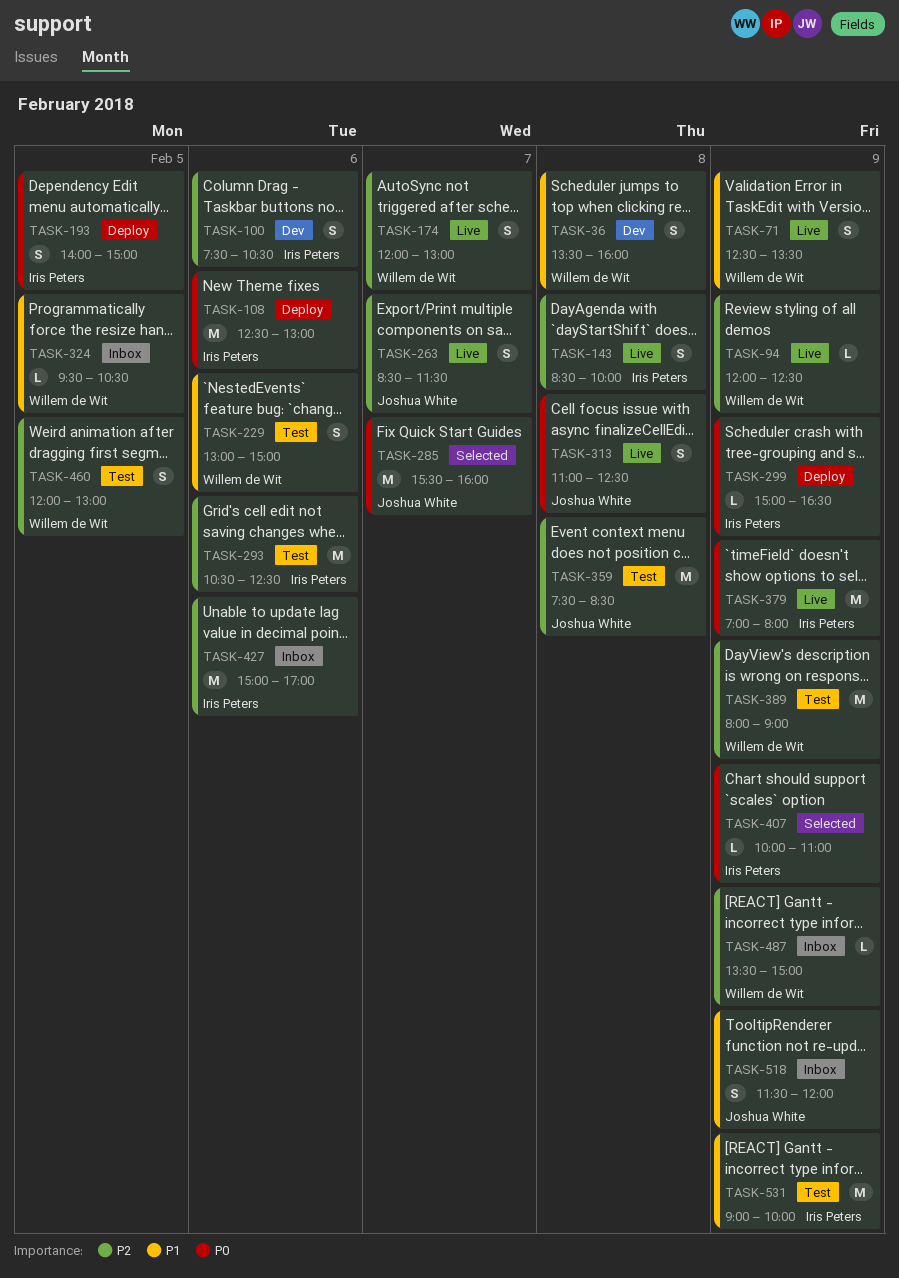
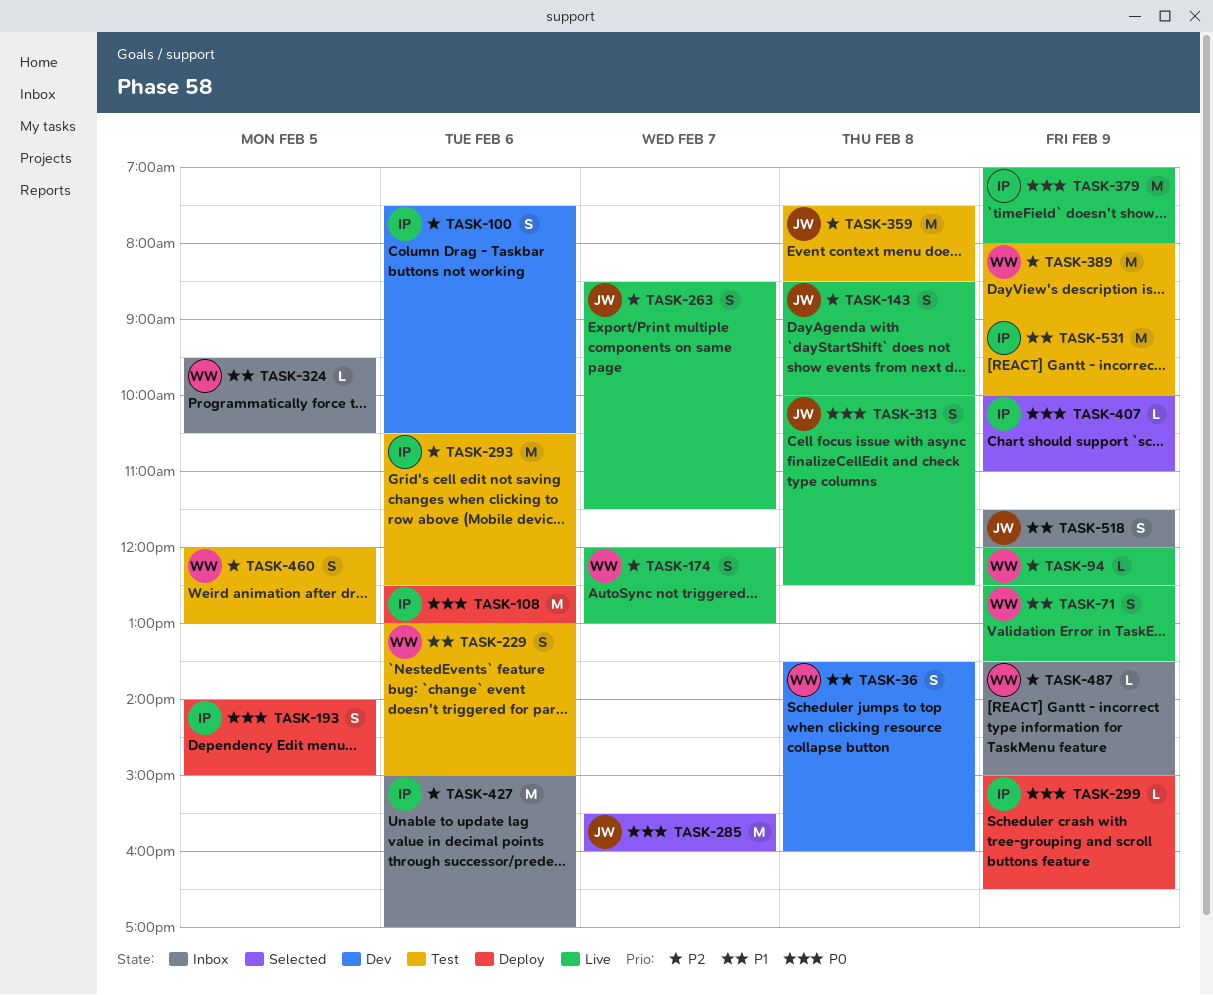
TASK-143, owner: Iris Peters -> Joshua White
TASK-313, begins: 11:00 -> 10:00

